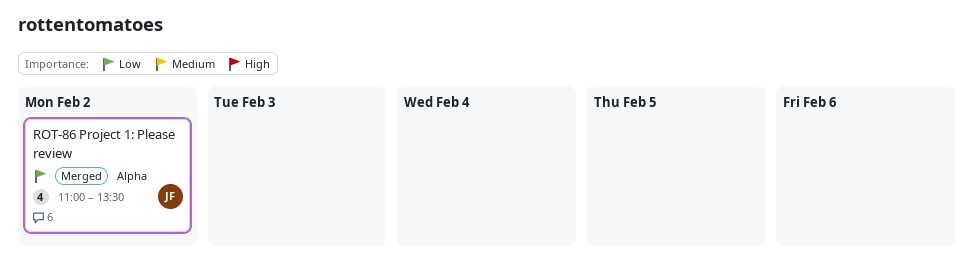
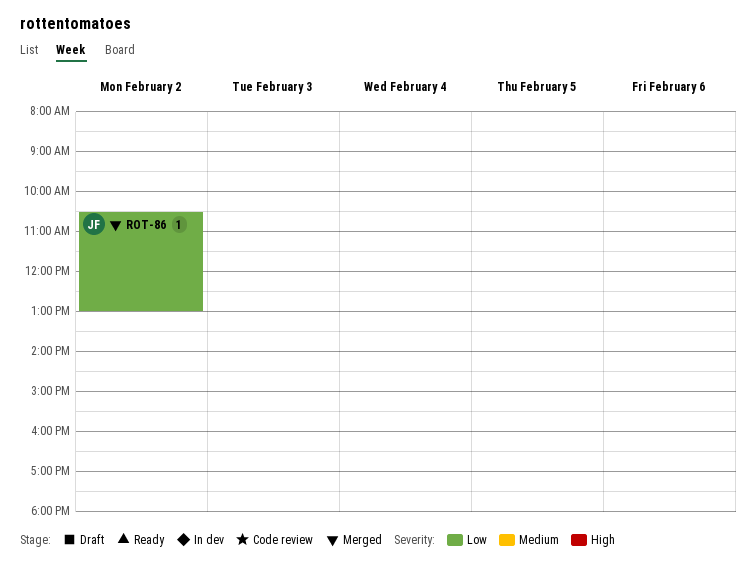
ROT-86, estimate: 4 -> 1
ROT-86, begins: 11:00 -> 10:30
ROT-86, ends: 13:30 -> 13:00

